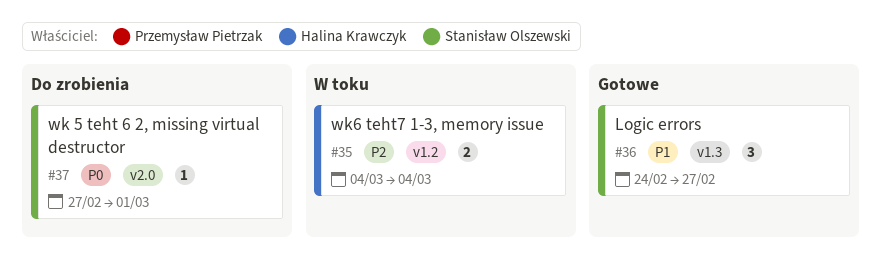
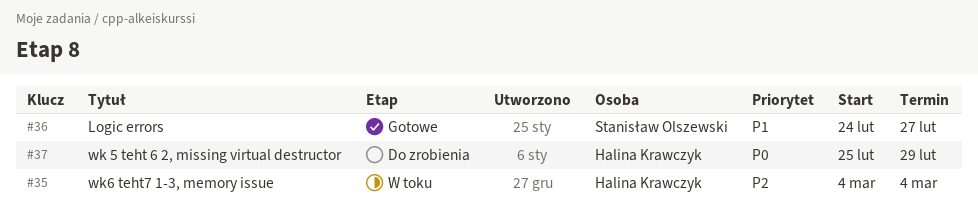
#37, owner: Stanisław Olszewski -> Halina Krawczyk
#37, start: Feb 27 -> Feb 25
#37, due: Mar 1 -> Feb 29

